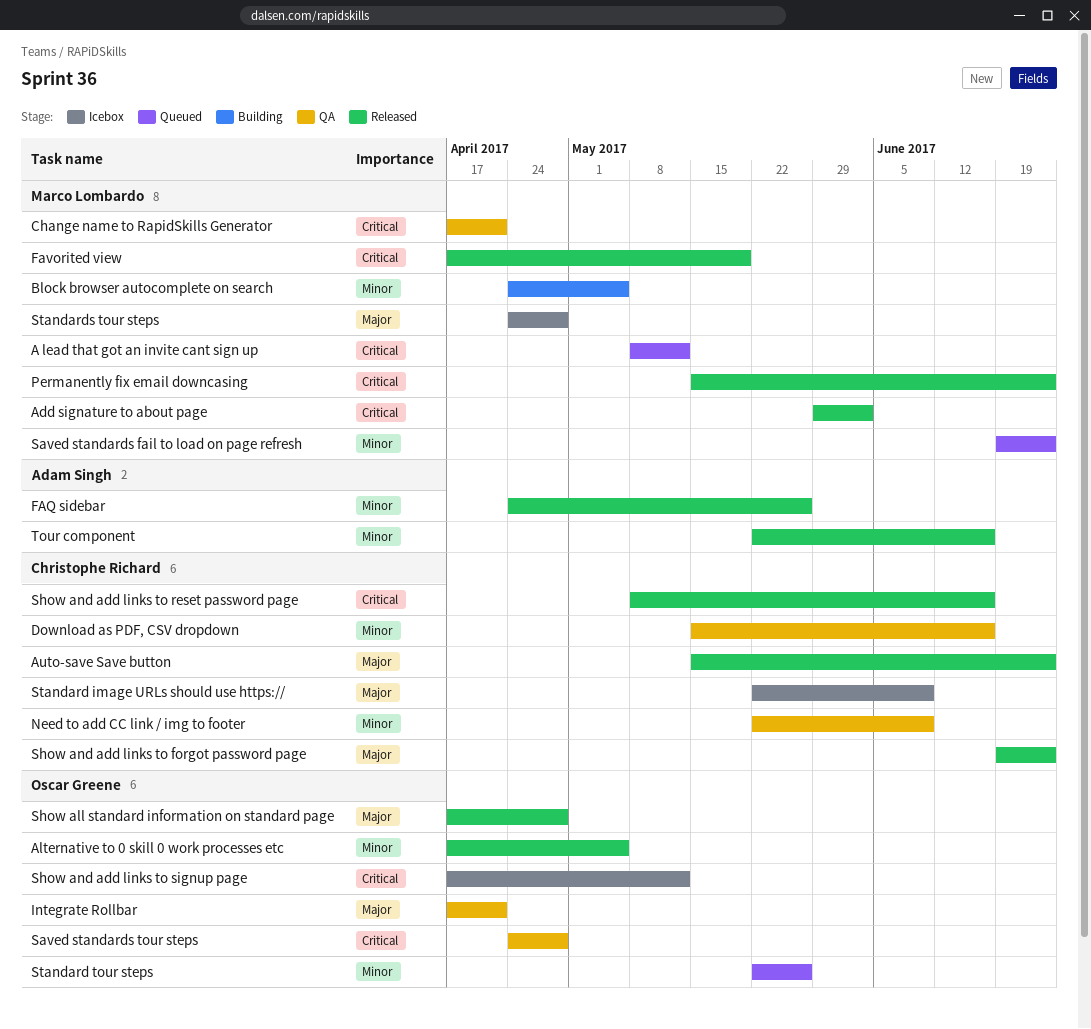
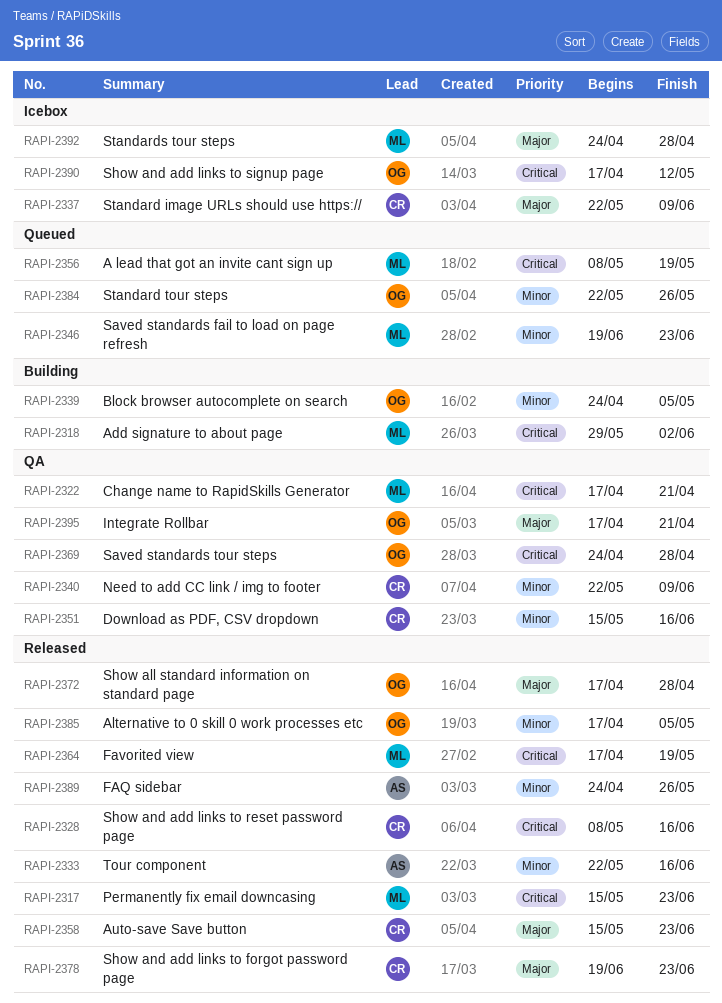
A lead that got an invite cant sign up, due: May 12 -> May 19
Add signature to about page, status: Released -> Building
Block browser autocomplete on search, owner: Marco Lombardo -> Oscar Greene

